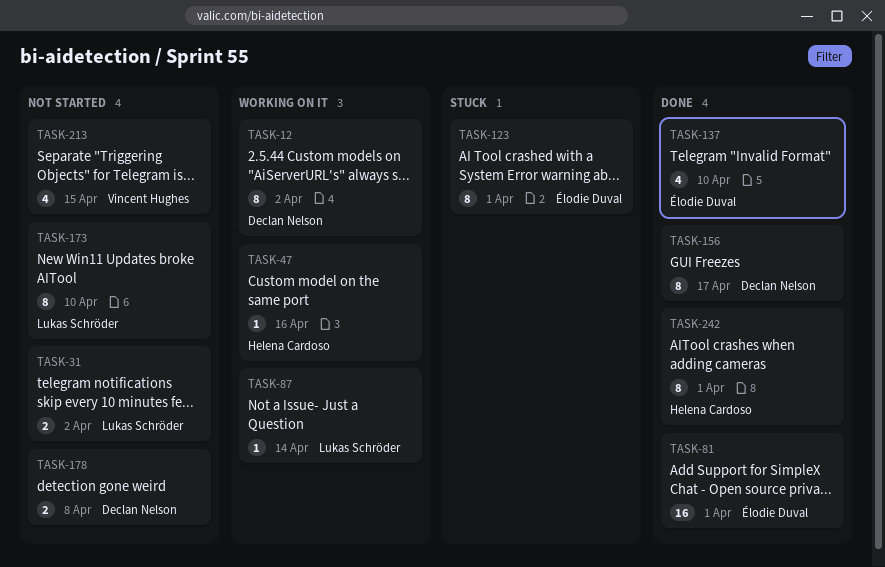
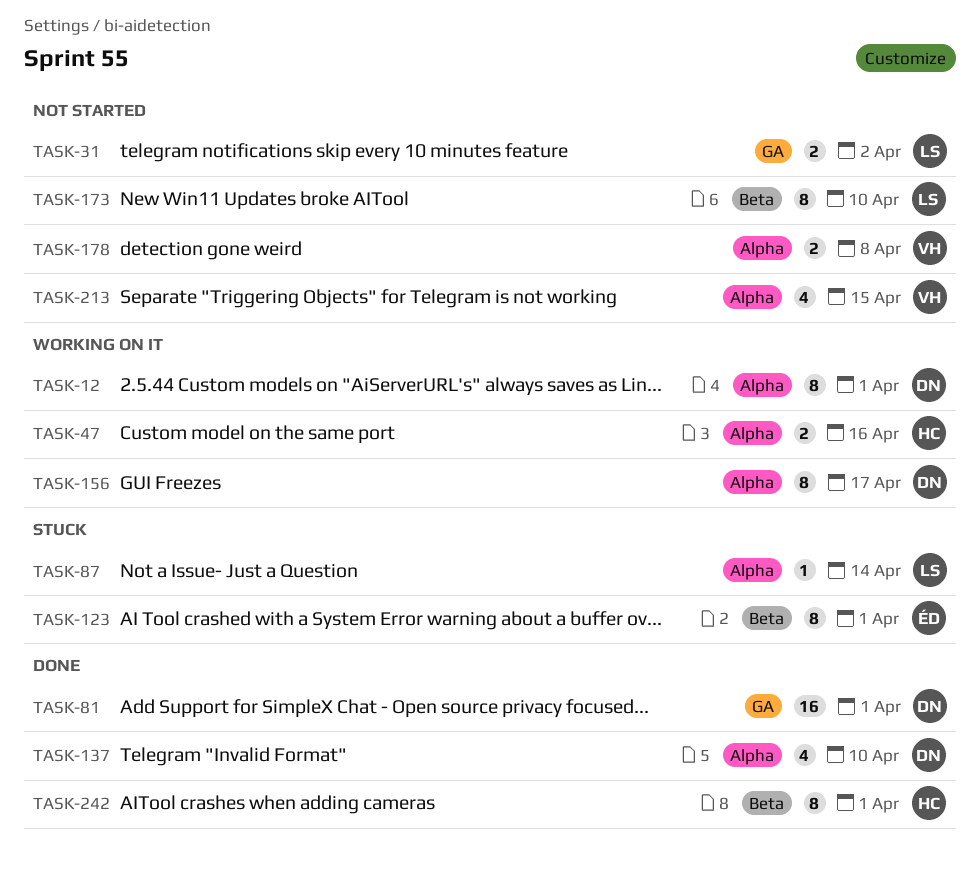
TASK-12, due: Apr 2 -> Apr 1
TASK-47, estimate: 1 -> 2
TASK-81, owner: Élodie Duval -> Declan Nelson
TASK-87, status: Working on it -> Stuck
TASK-137, owner: Élodie Duval -> Declan Nelson
TASK-156, status: Done -> Working on it
TASK-178, owner: Declan Nelson -> Vincent Hughes

